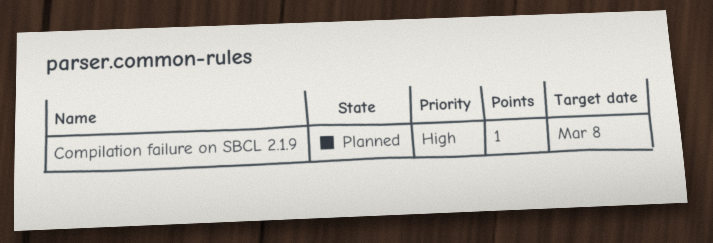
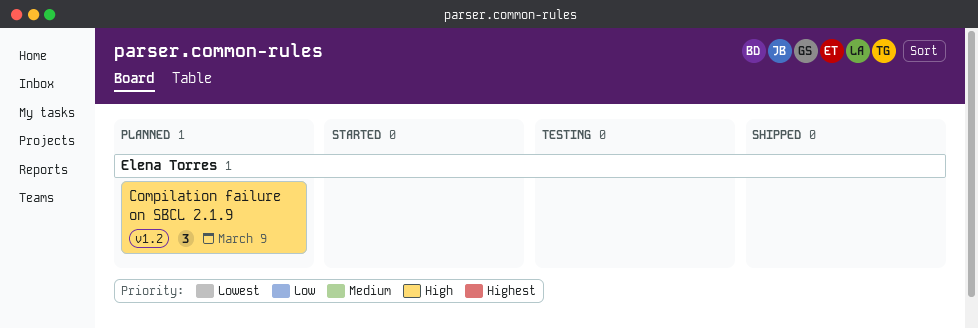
Compilation failure on SBCL 2.1.9, estimate: 1 -> 3
Compilation failure on SBCL 2.1.9, due: Mar 8 -> Mar 9

